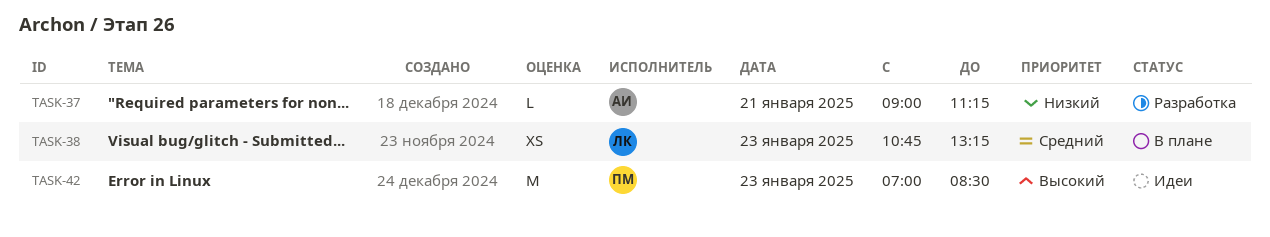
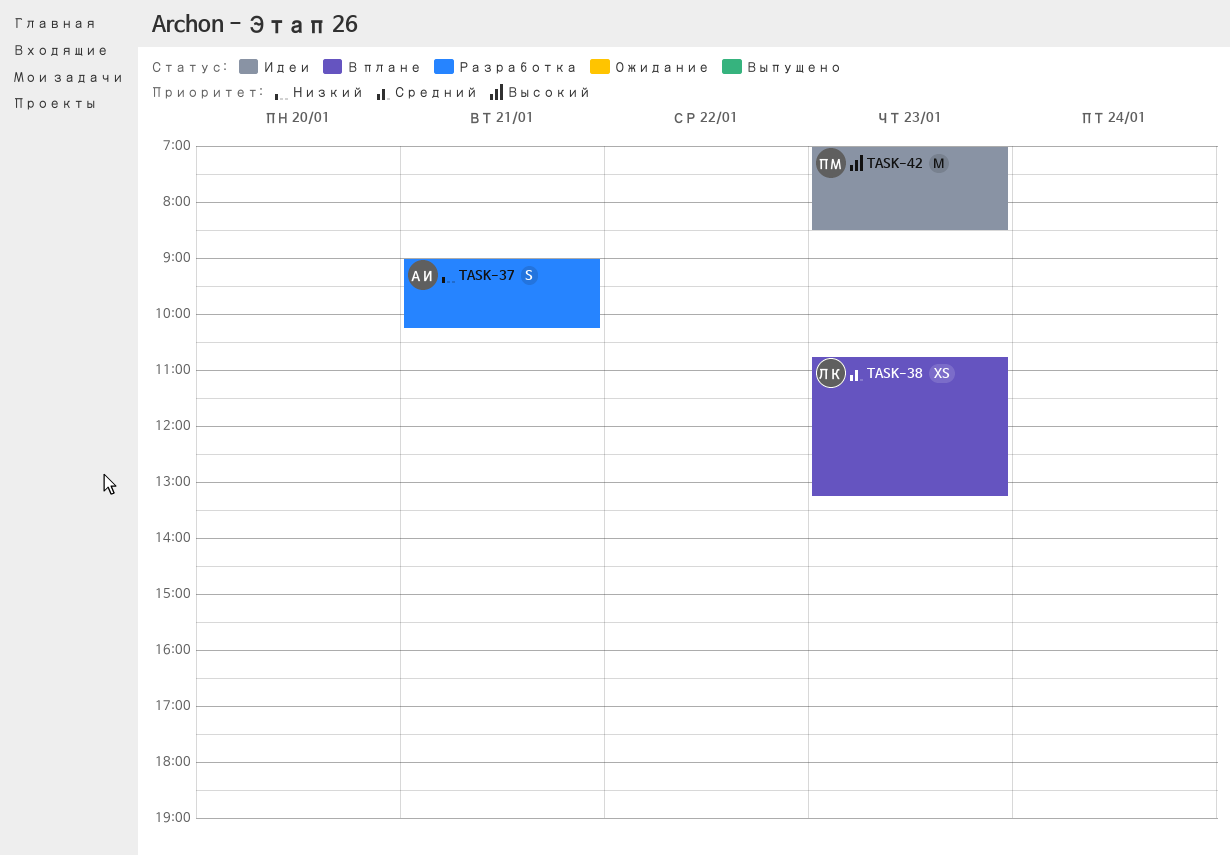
TASK-37, estimate: L -> S
TASK-37, ends: 11:15 -> 10:15

